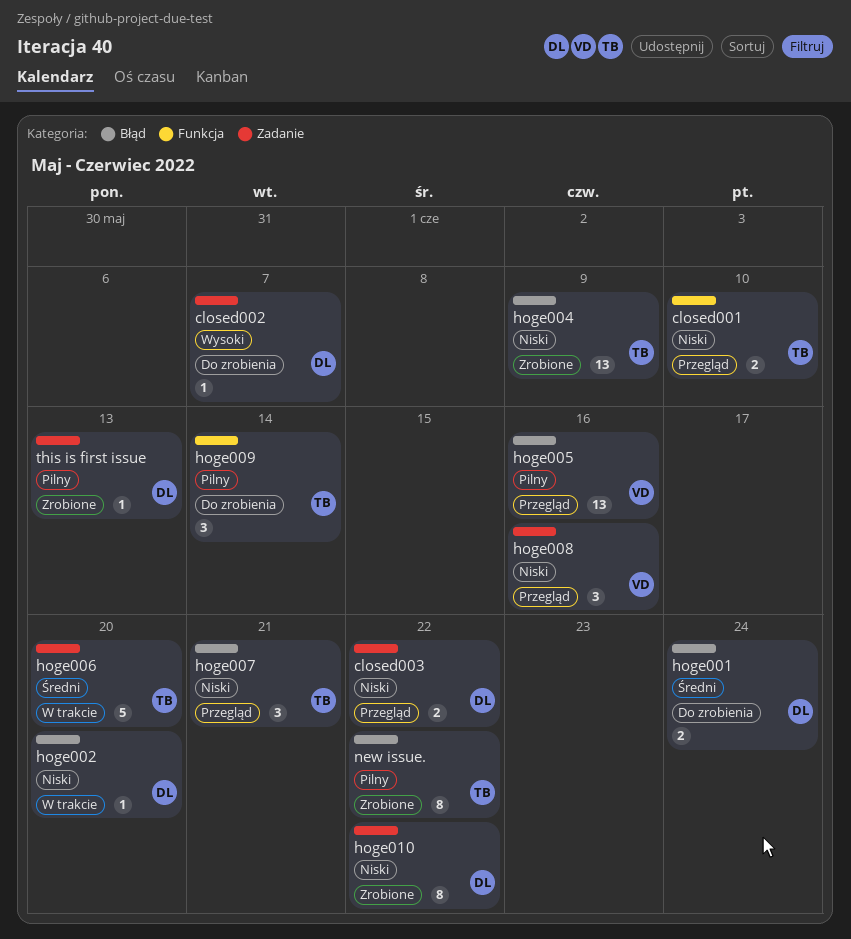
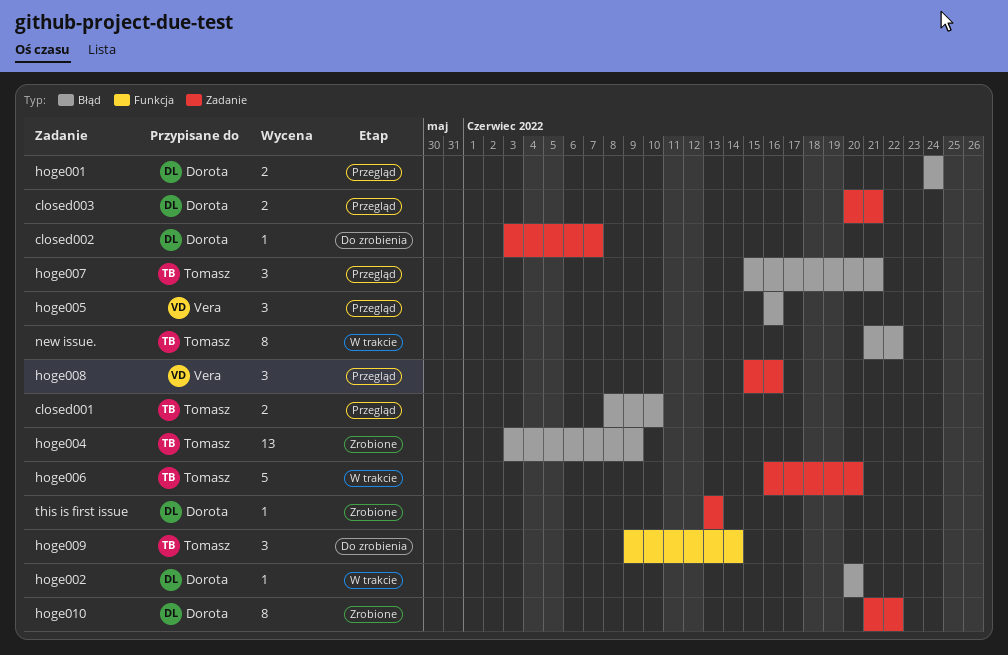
closed001, label: Funkcja -> Błąd
closed003, due: Jun 22 -> Jun 21
hoge001, status: Do zrobienia -> Przegląd
hoge005, estimate: 13 -> 3
new issue., status: Zrobione -> W trakcie

